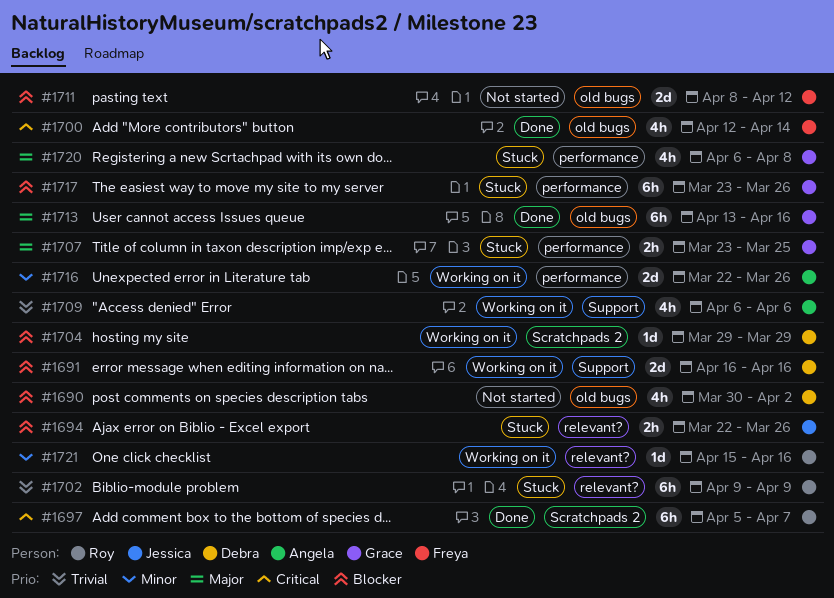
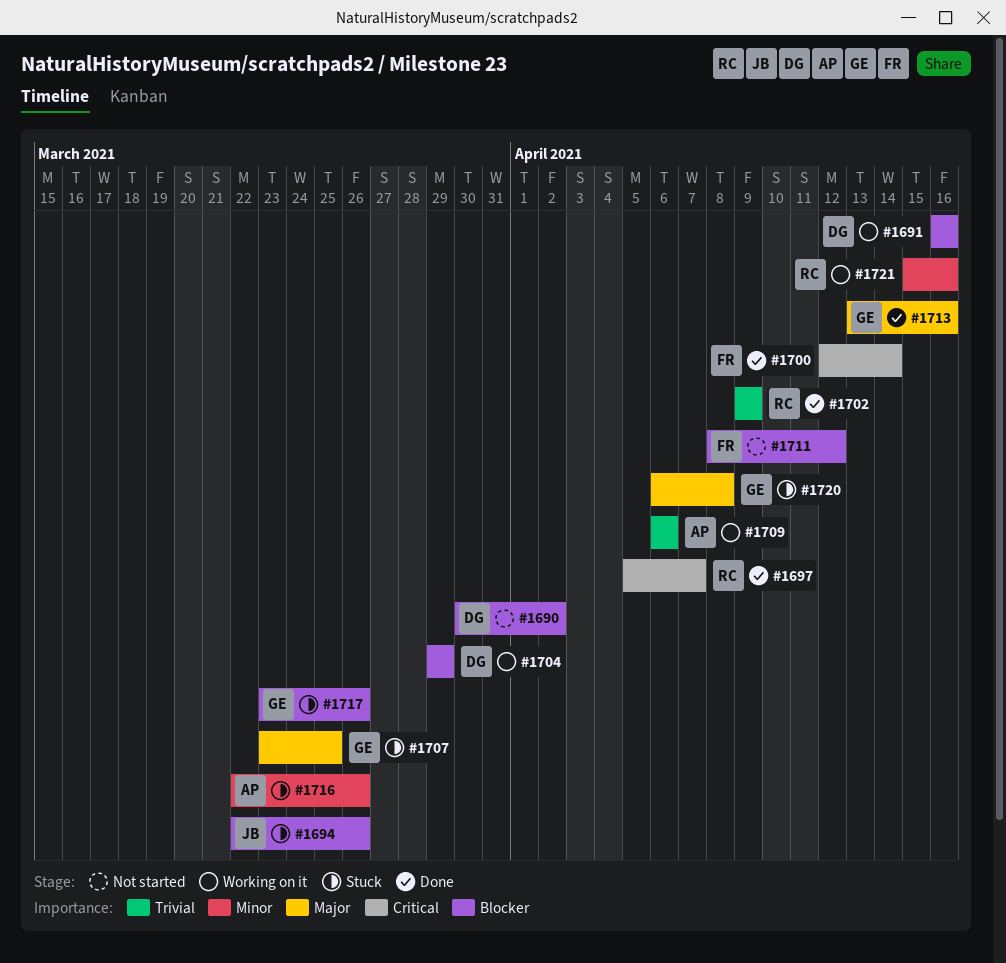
#1702, status: Stuck -> Done
#1716, status: Working on it -> Stuck

